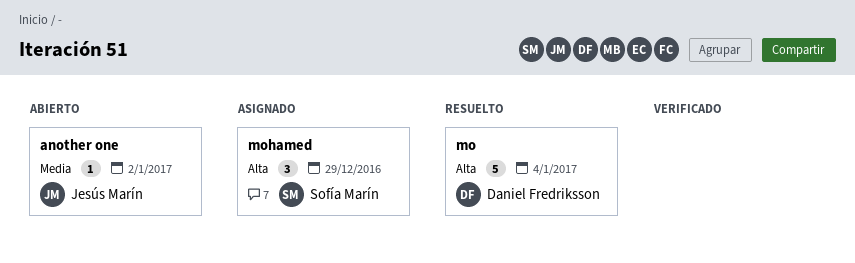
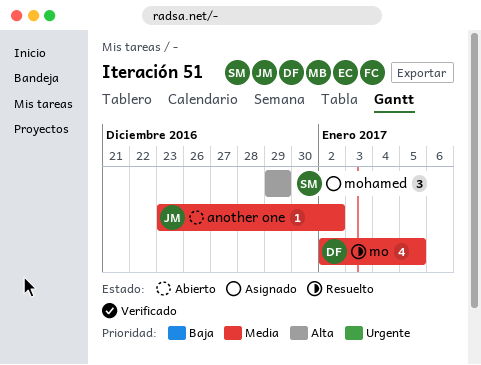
mo, priority: Alta -> Media
mo, estimate: 5 -> 4
mo, due: Jan 4 -> Jan 5

